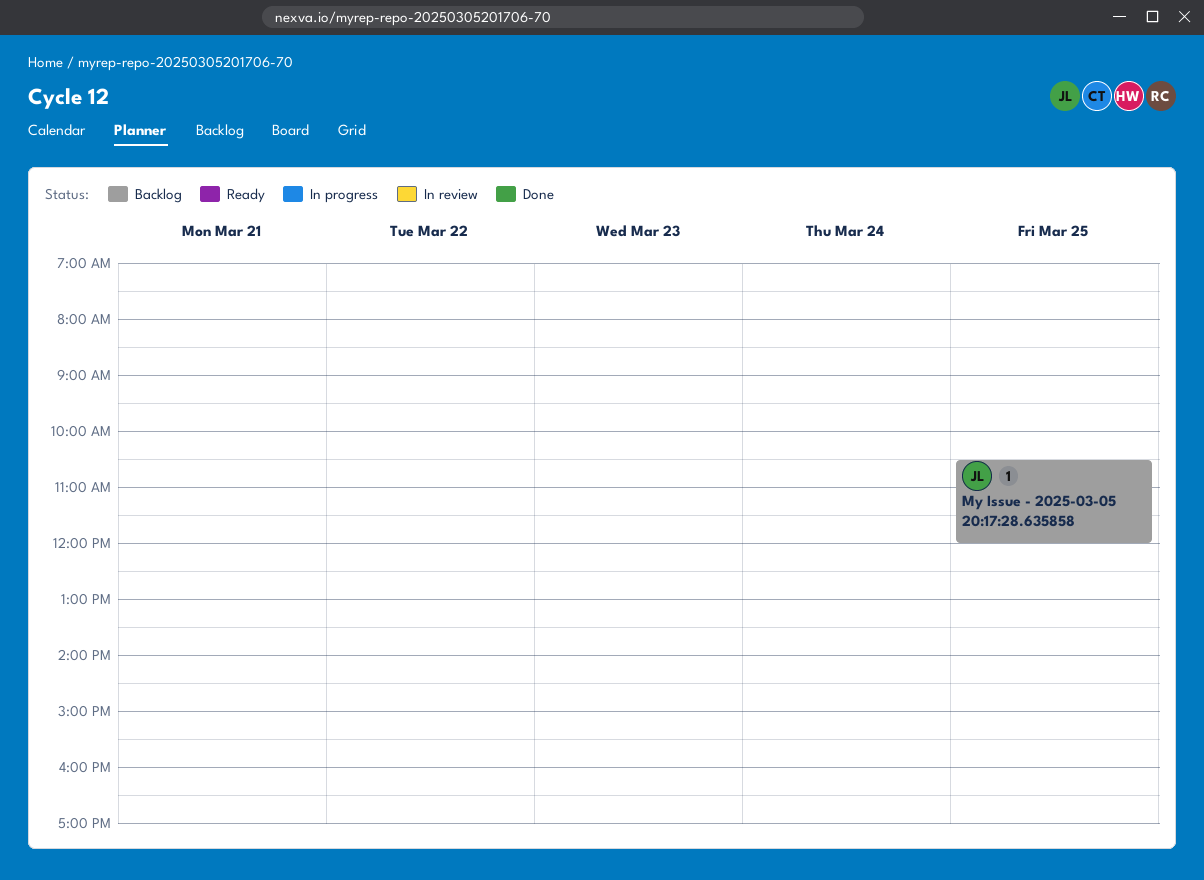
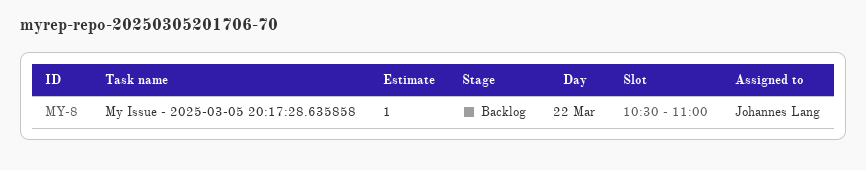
My Issue - 2025-03-05 20:17:28.635858, day: Mar 25 -> Mar 22
My Issue - 2025-03-05 20:17:28.635858, ends: 12:00 -> 11:00

